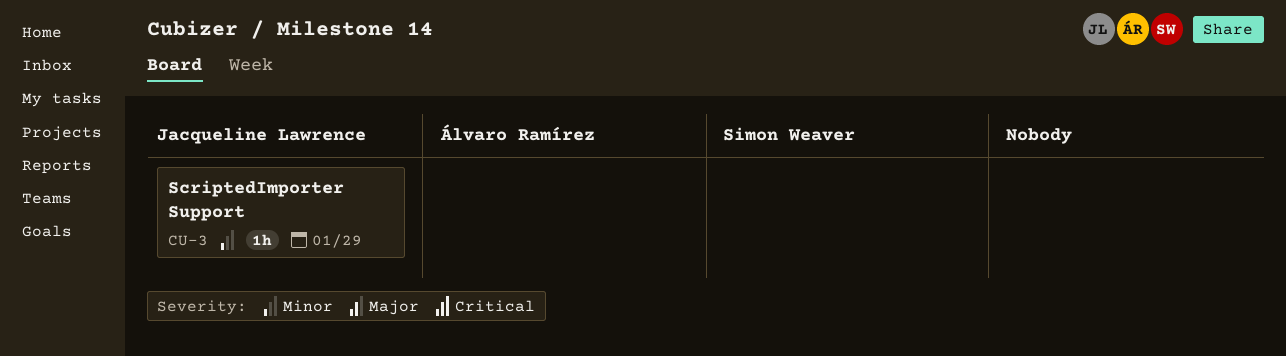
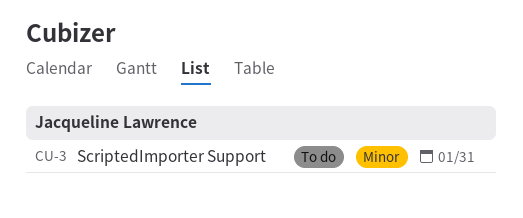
CU-3, due: Jan 29 -> Jan 31

